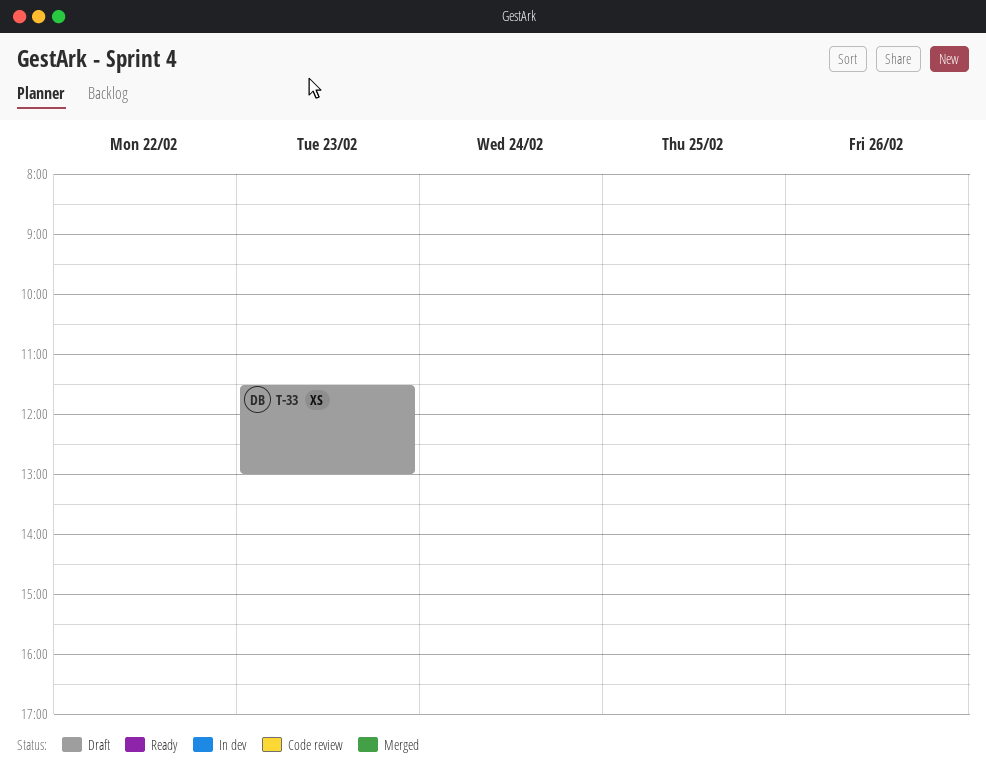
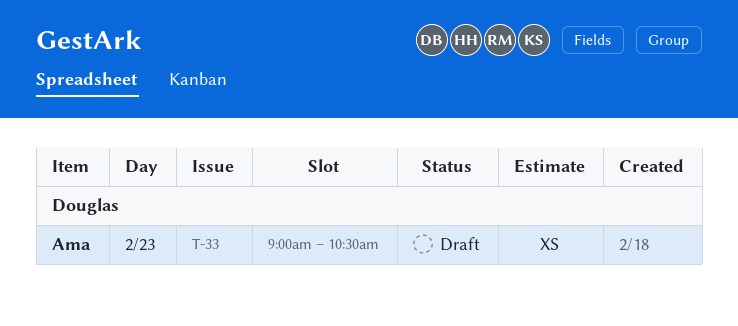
T-33, begins: 11:30 -> 09:00
T-33, ends: 13:00 -> 10:30

